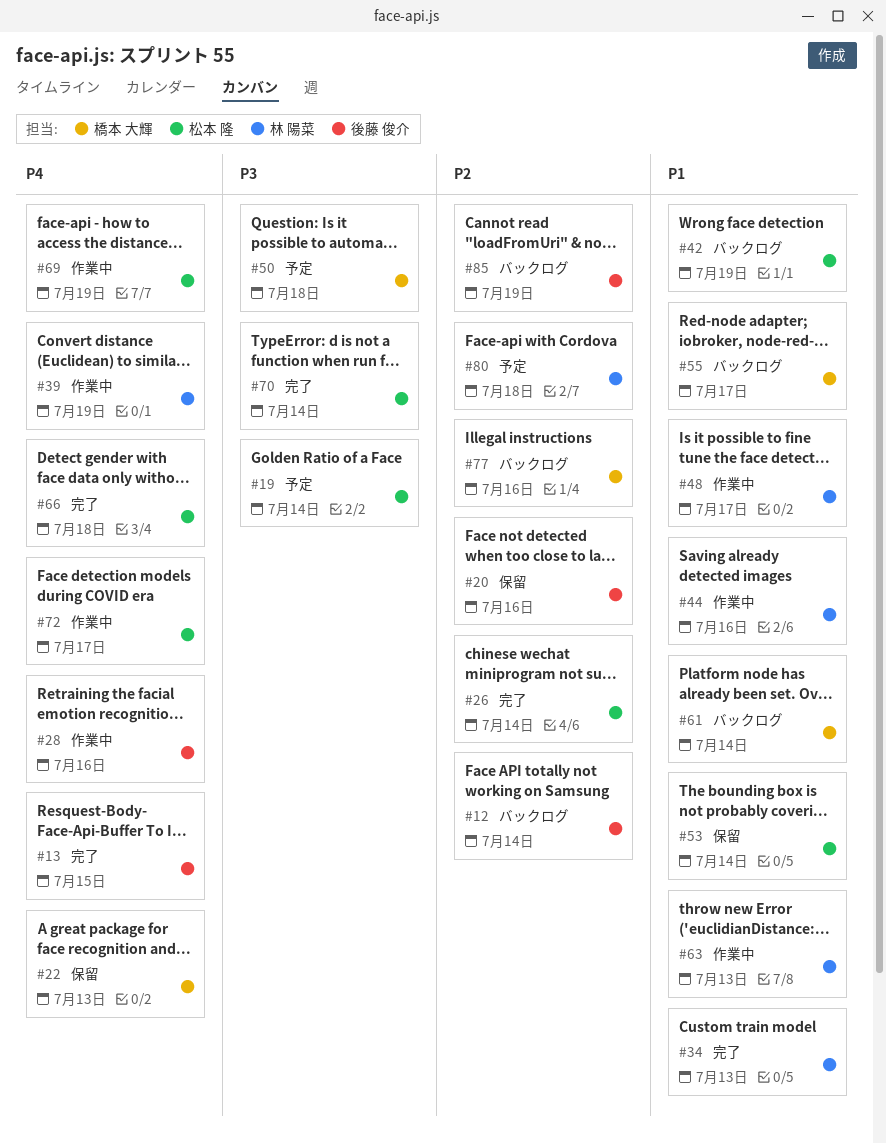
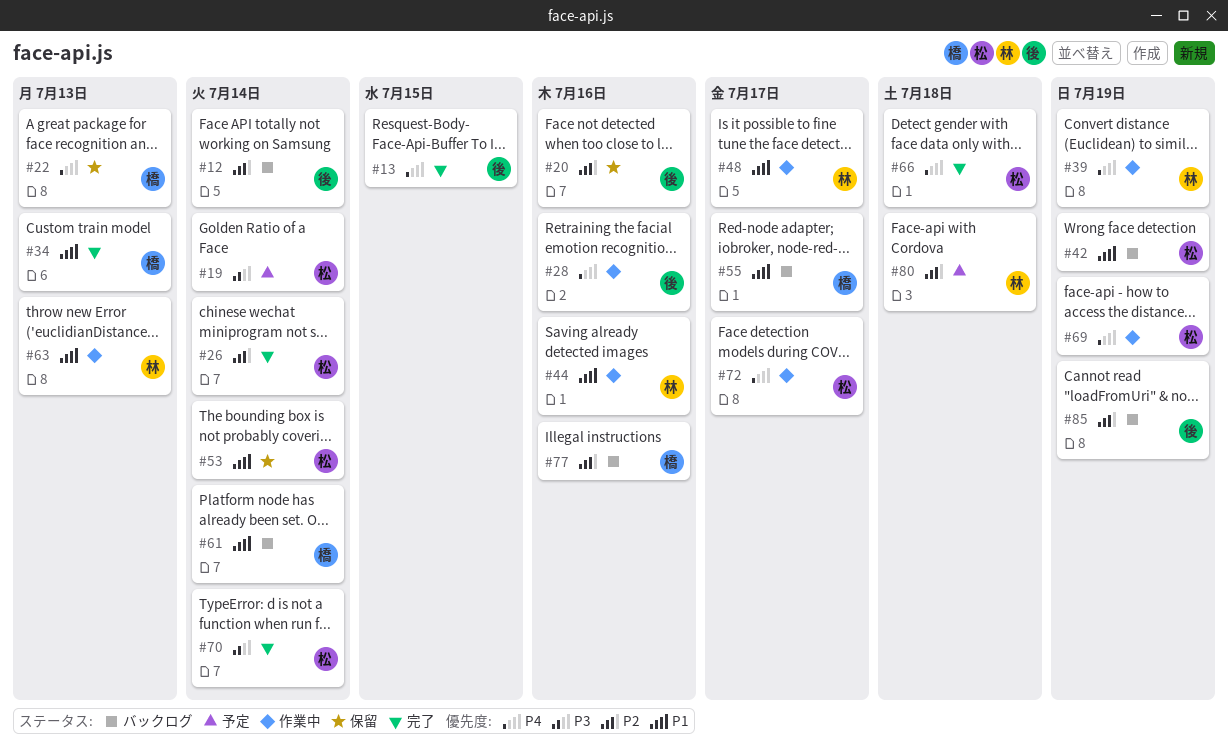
#34, owner: 林 陽菜 -> 橋本 大輝
#50: present -> none

